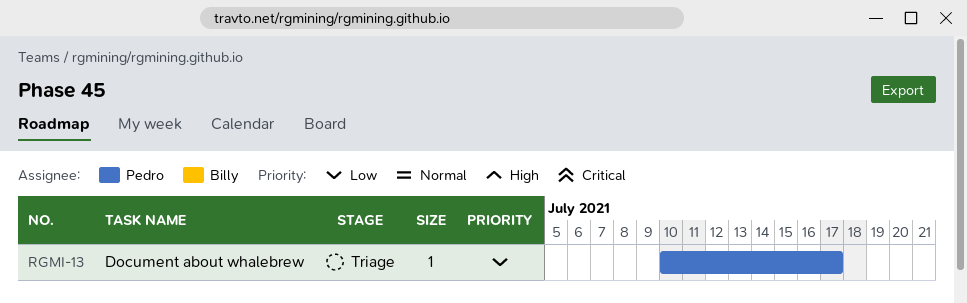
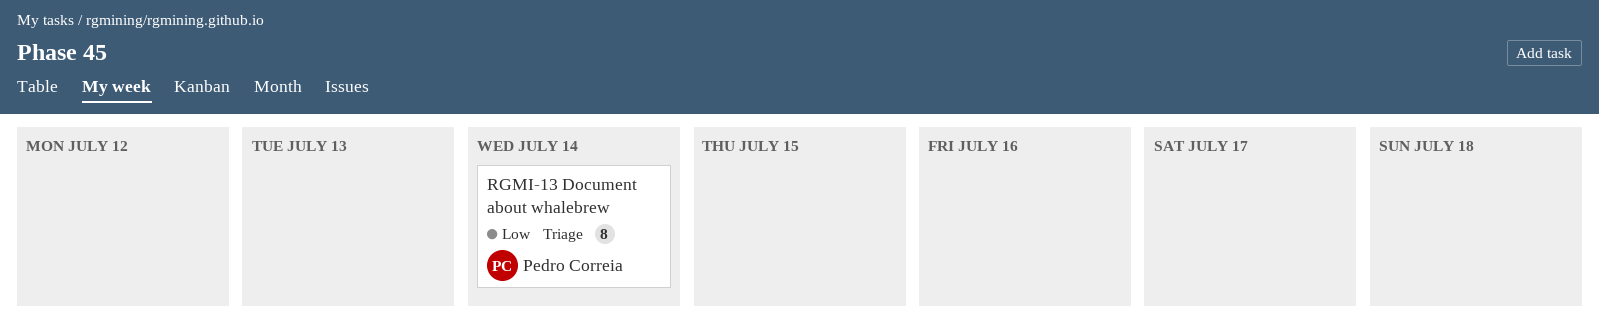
RGMI-13, estimate: 1 -> 8
RGMI-13, due: Jul 17 -> Jul 14

